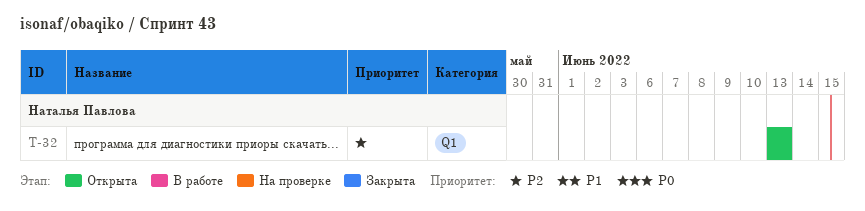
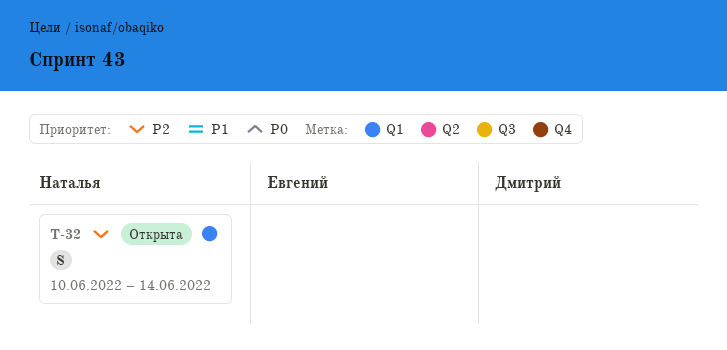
T-32, start: Jun 13 -> Jun 10
T-32, due: Jun 13 -> Jun 14

